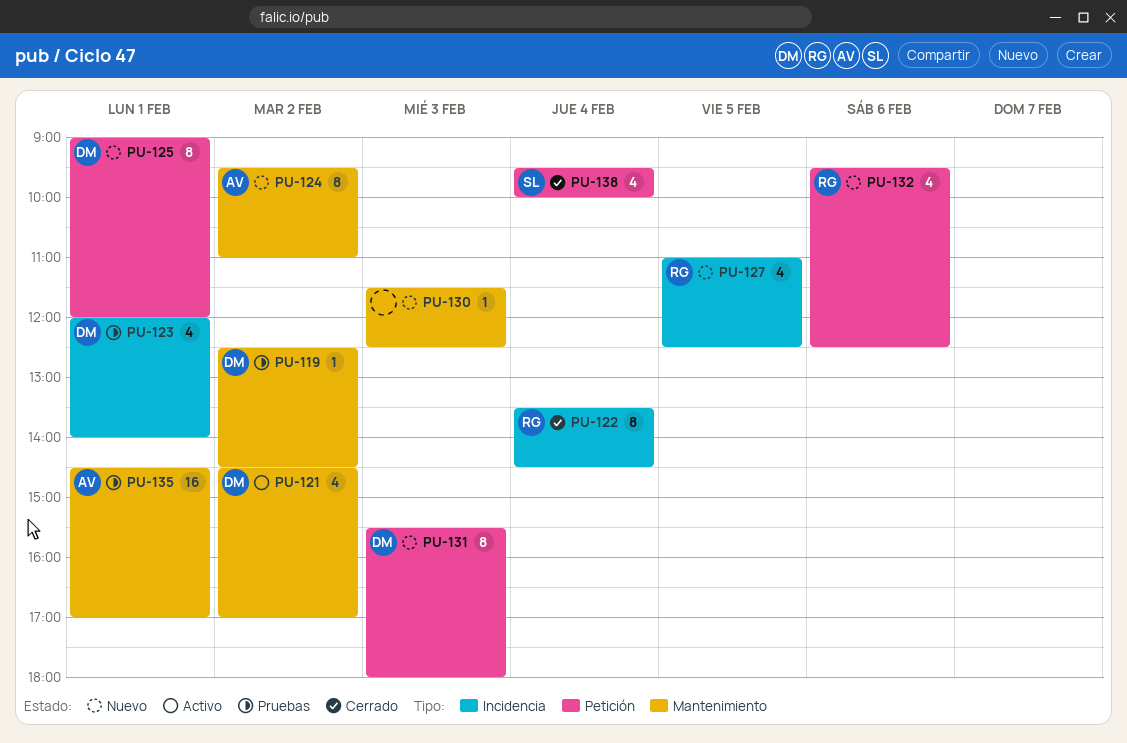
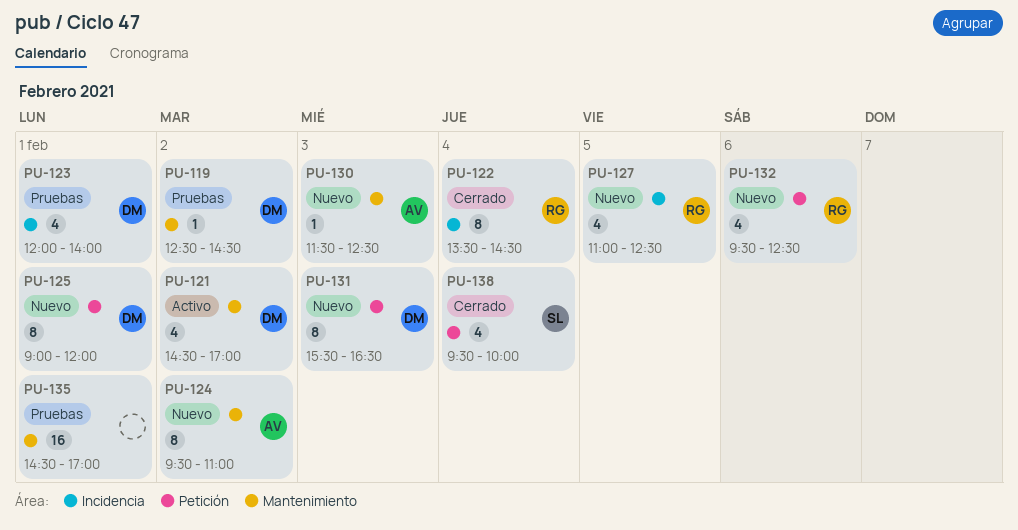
PU-130, owner: none -> AV
PU-131, ends: 18:00 -> 16:30
PU-135, owner: AV -> none

